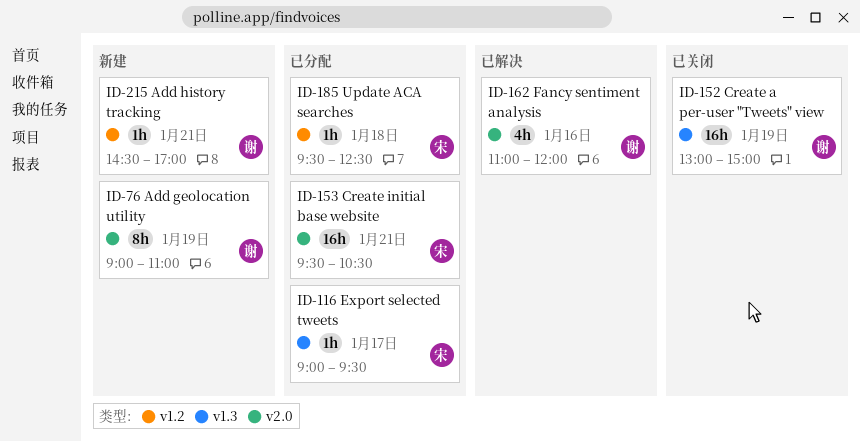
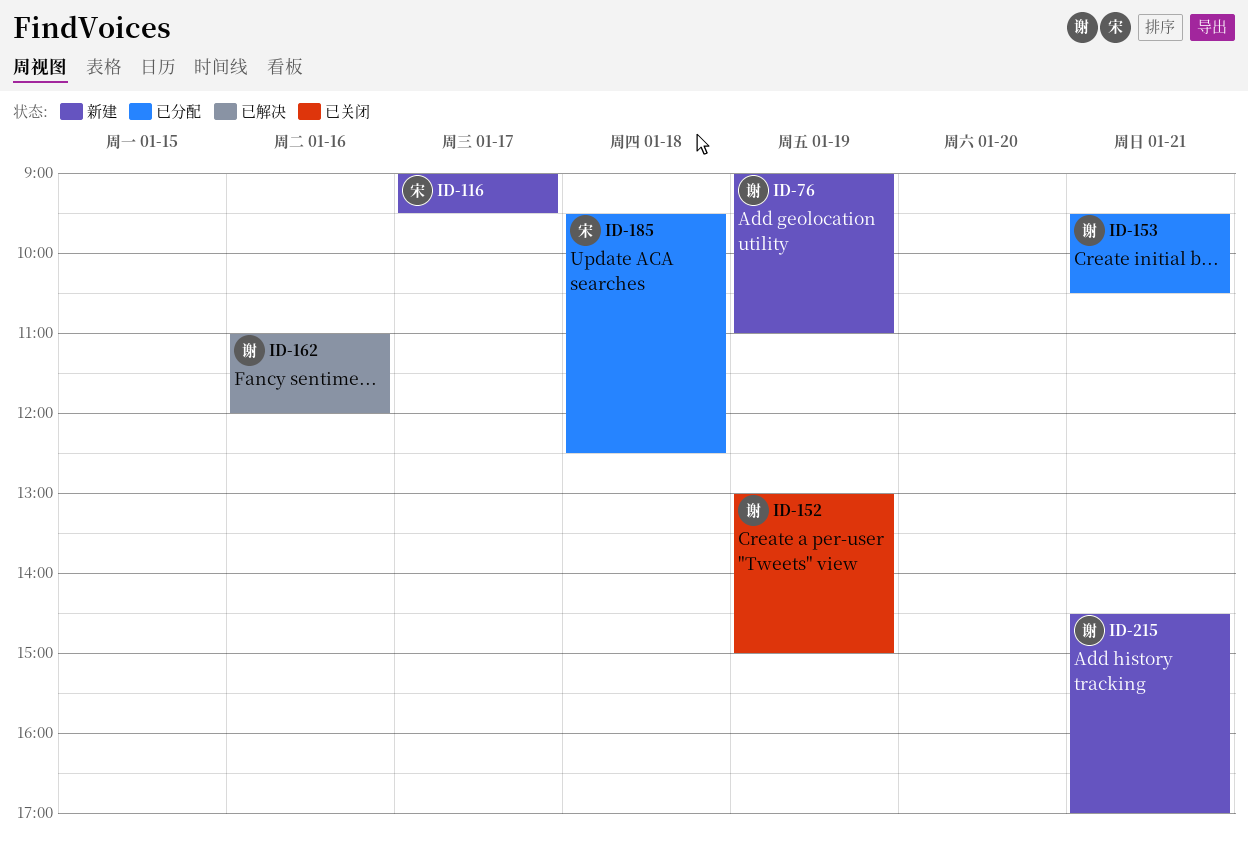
ID-116, status: 已分配 -> 新建
ID-153, owner: 宋 -> 谢

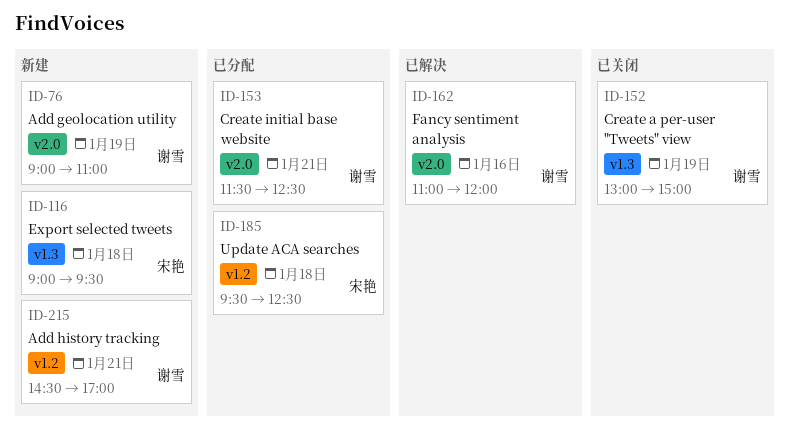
ID-116, day: Jan 17 -> Jan 18
ID-153, begins: 09:30 -> 11:30
ID-153, ends: 10:30 -> 12:30

